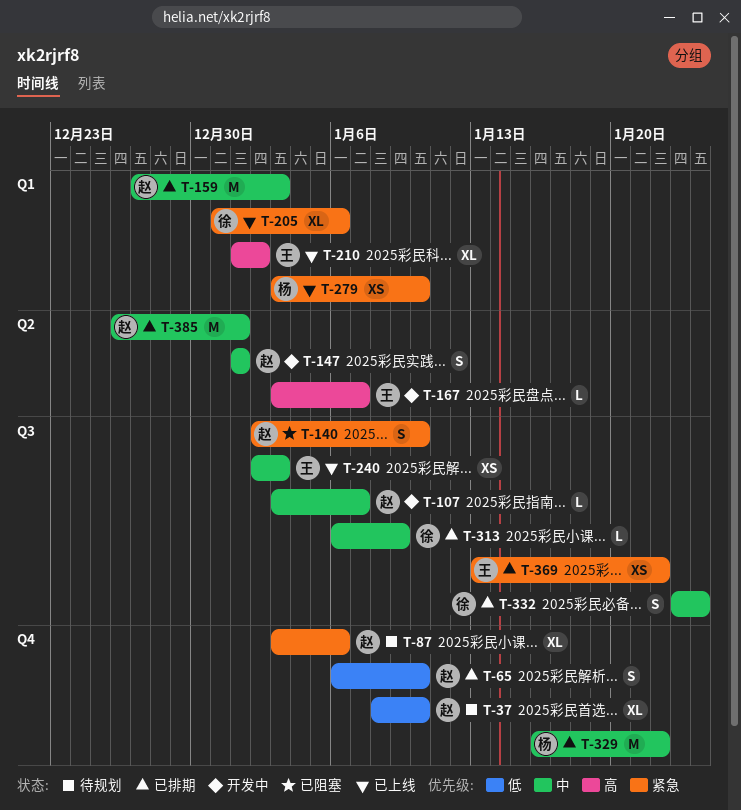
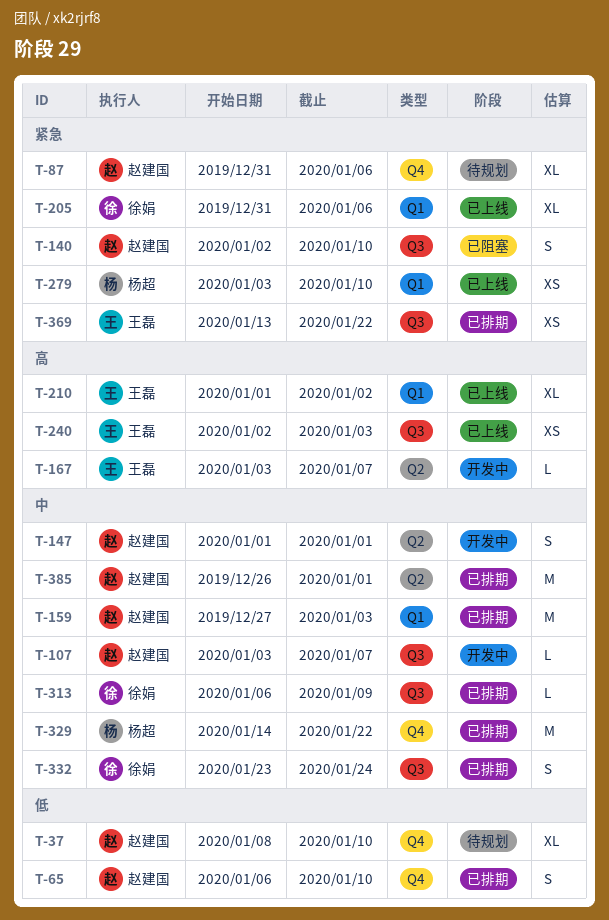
T-87, start: Jan 3 -> Dec 31
T-240, priority: 中 -> 高
T-329, start: Jan 16 -> Jan 14

